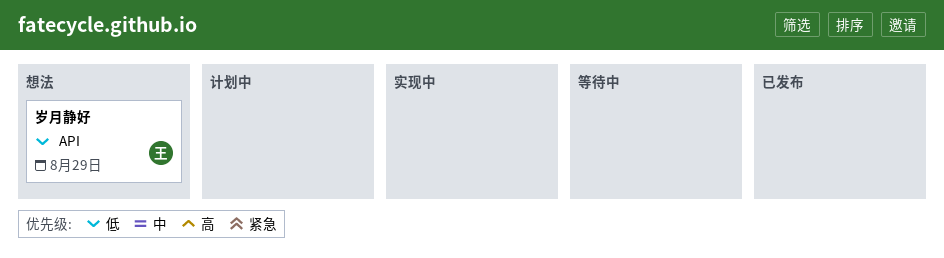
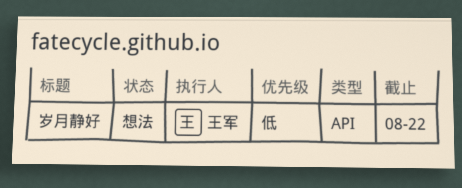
岁月静好, due: Aug 29 -> Aug 22

